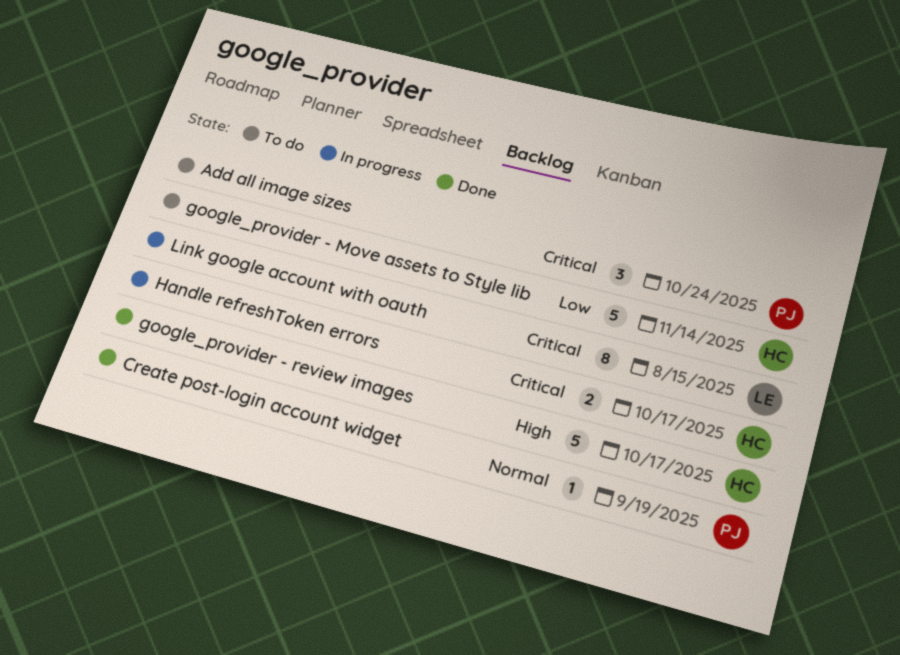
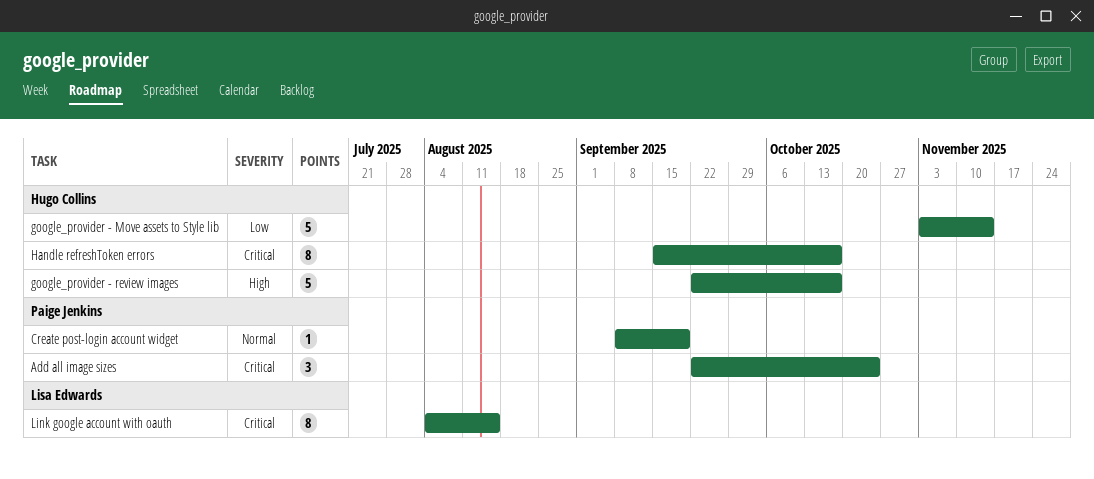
Handle refreshToken errors, estimate: 2 -> 8

